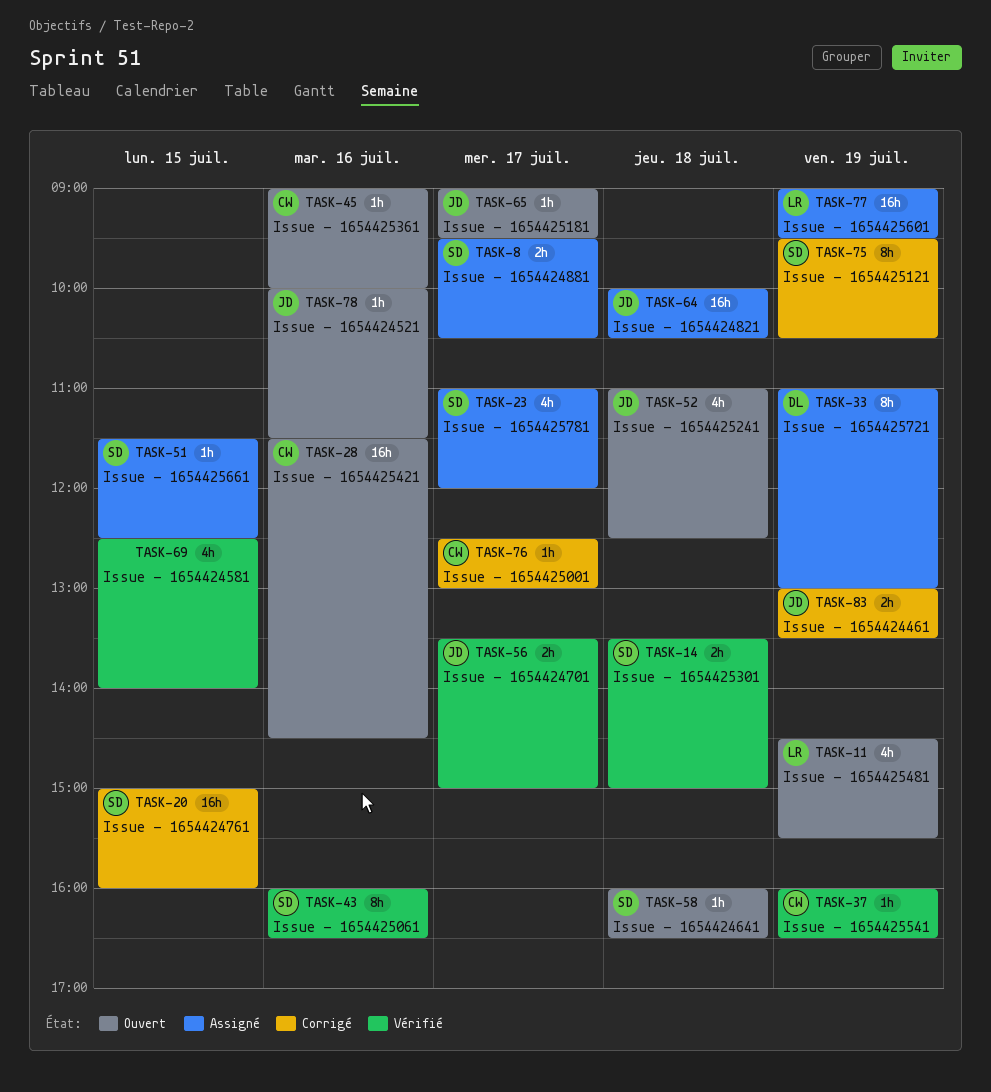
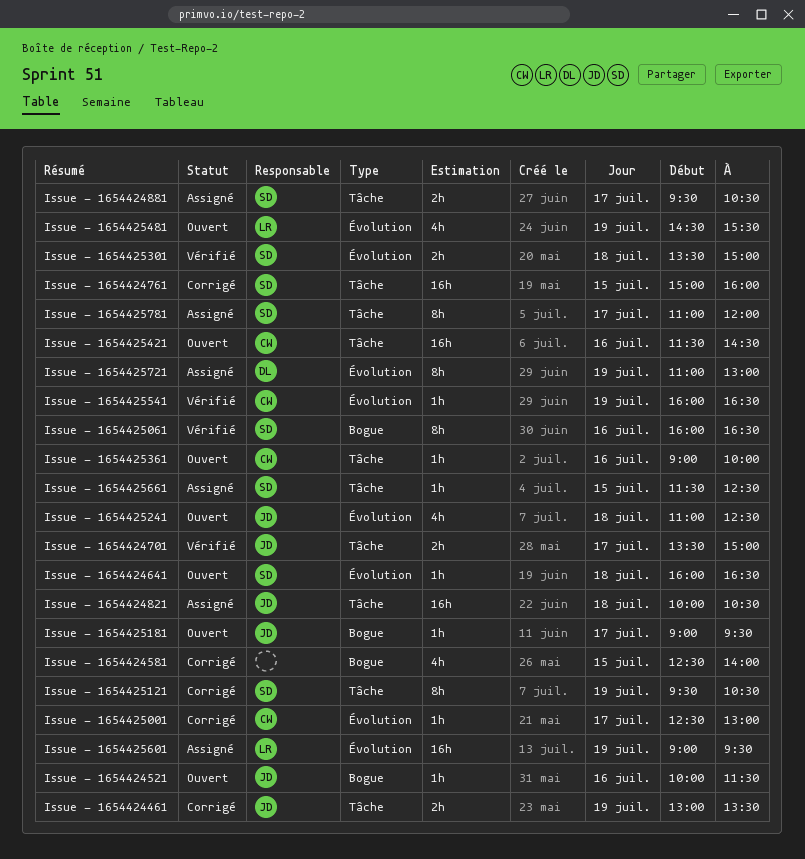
Issue - 1654424581, status: Vérifié -> Corrigé
Issue - 1654425781, estimate: 4h -> 8h

